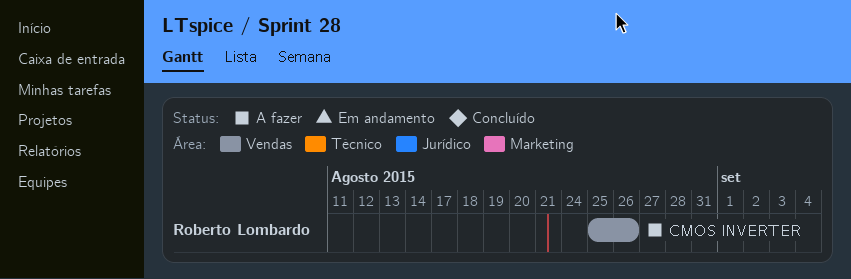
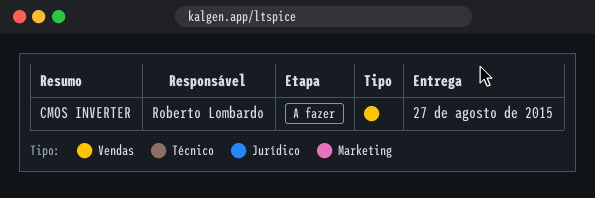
CMOS INVERTER, due: Aug 26 -> Aug 27

